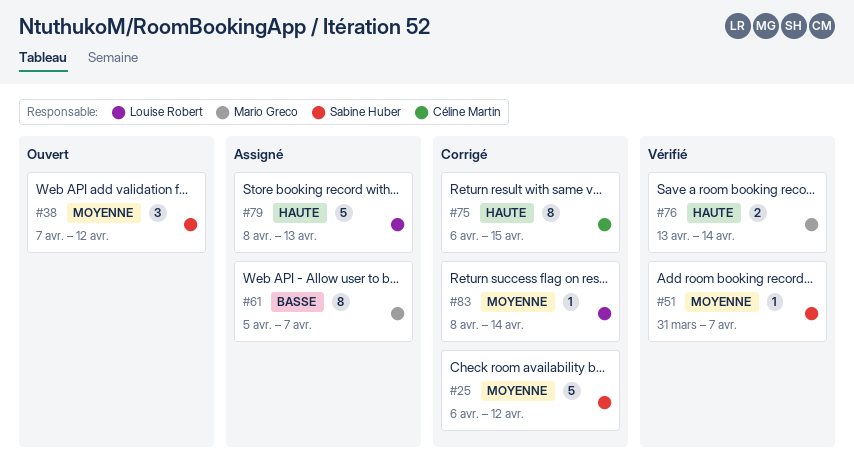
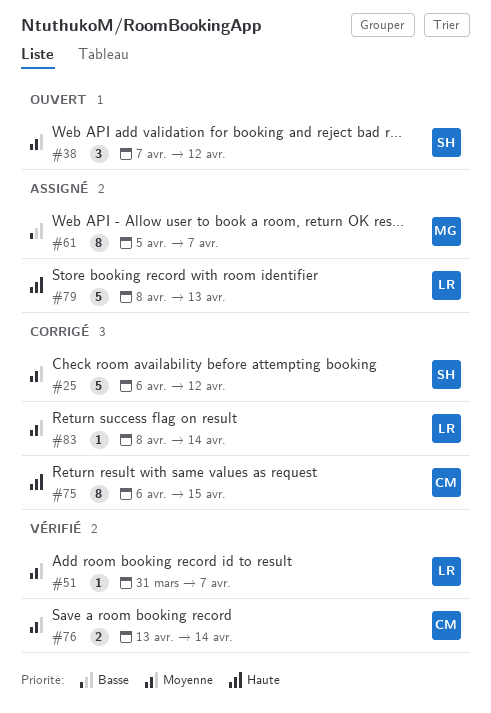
#51, owner: Sabine Huber -> Louise Robert
#76, owner: Mario Greco -> Céline Martin
#76, priority: Haute -> Moyenne

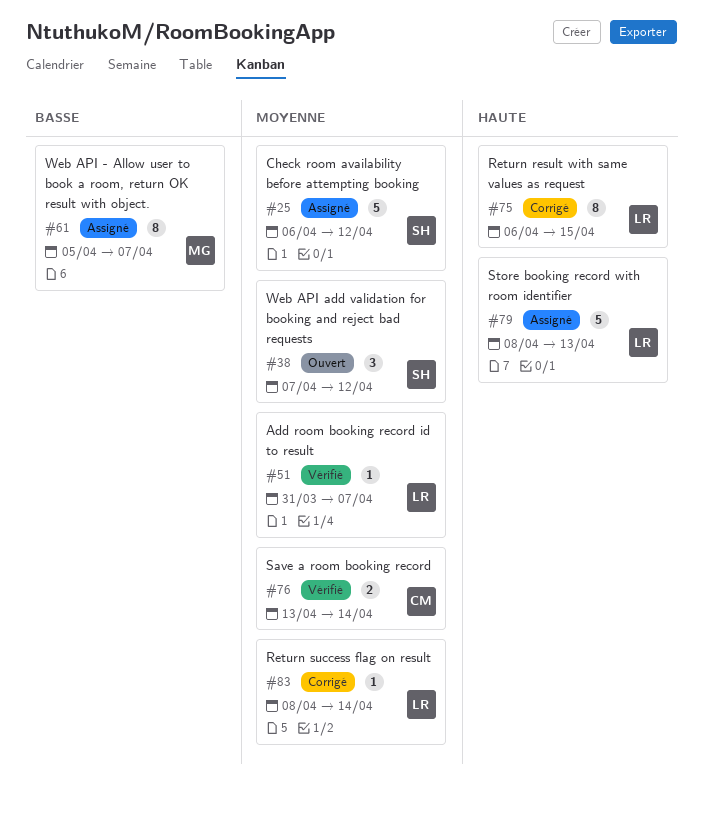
#25, status: Corrigé -> Assigné
#75, owner: CM -> LR

